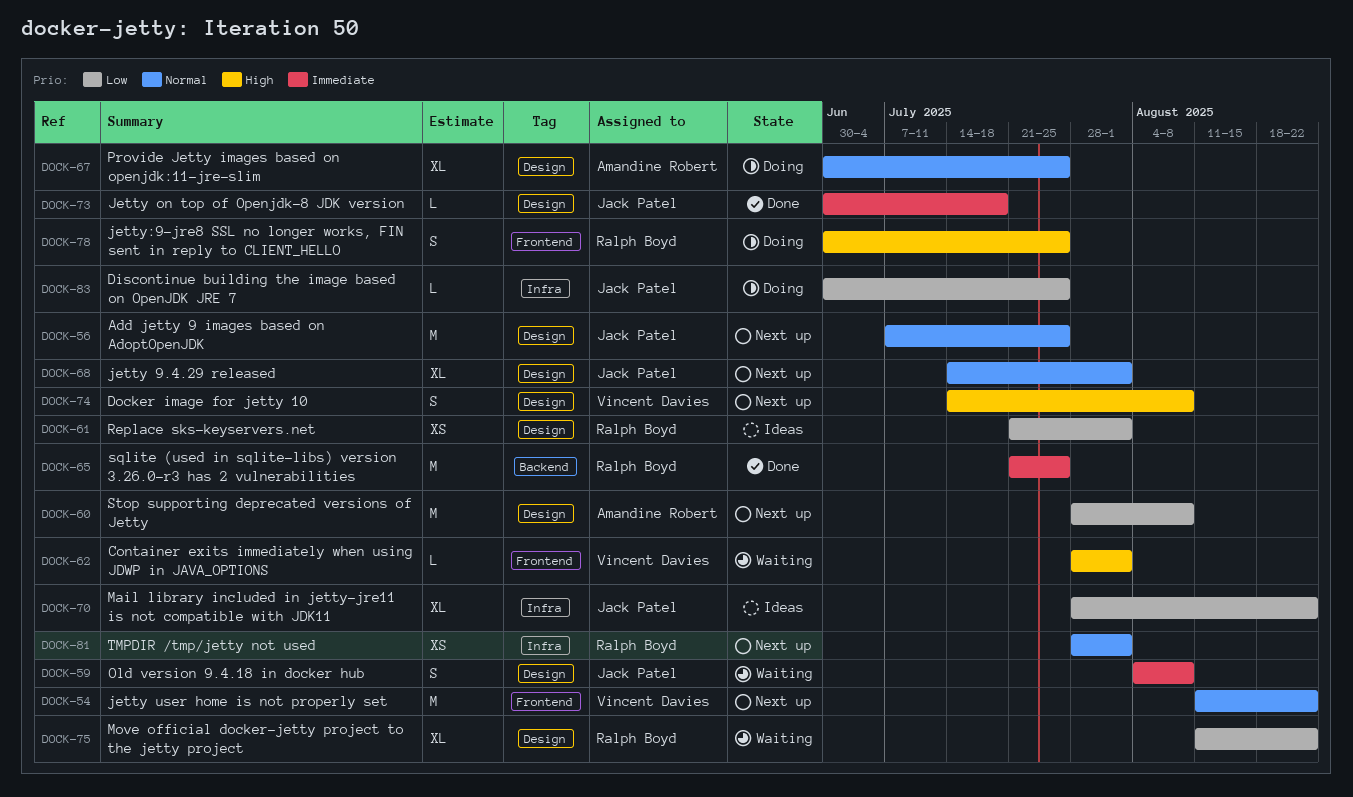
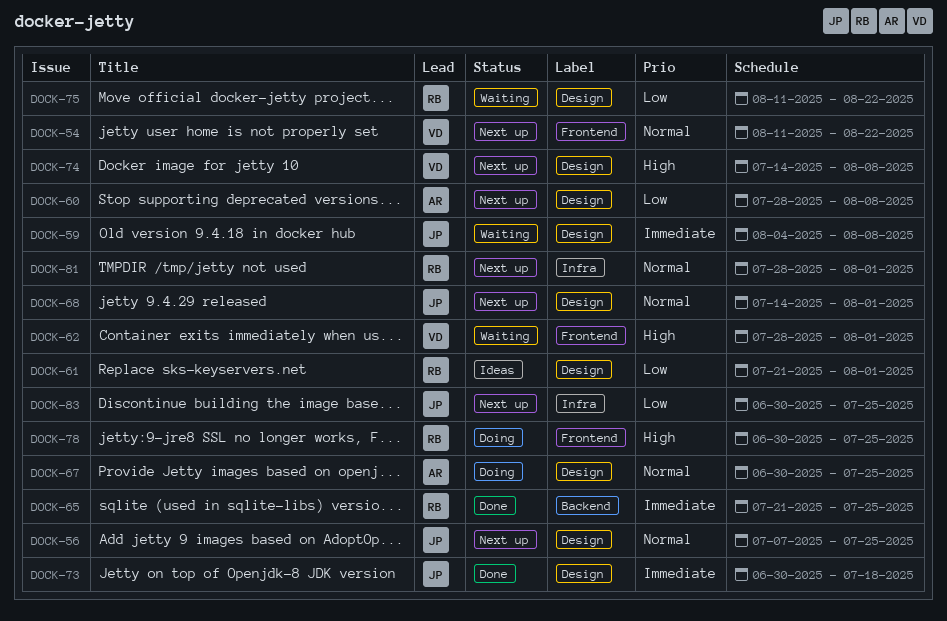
DOCK-70: present -> none
DOCK-83, status: Doing -> Next up

